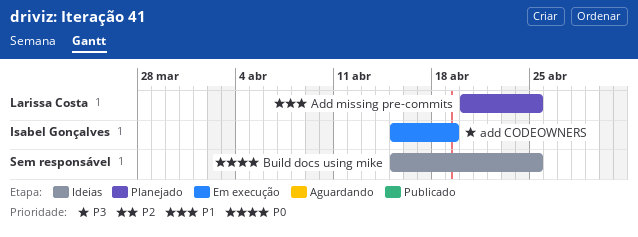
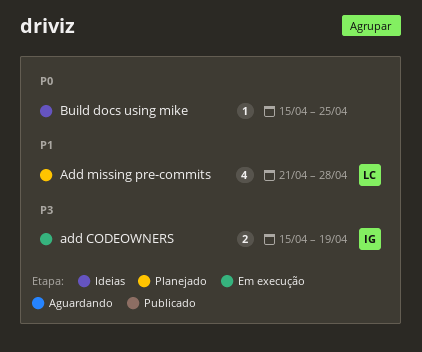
Add missing pre-commits, start: Apr 20 -> Apr 21
Add missing pre-commits, due: Apr 25 -> Apr 28

